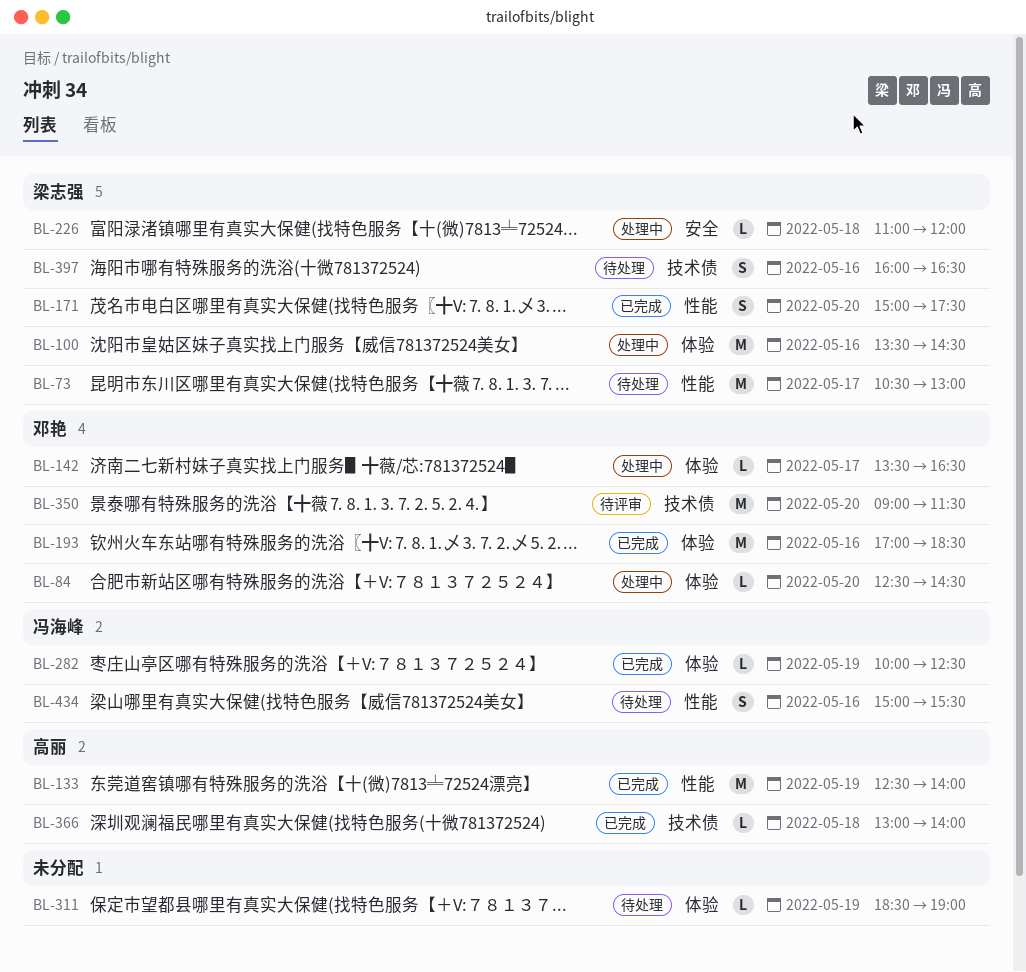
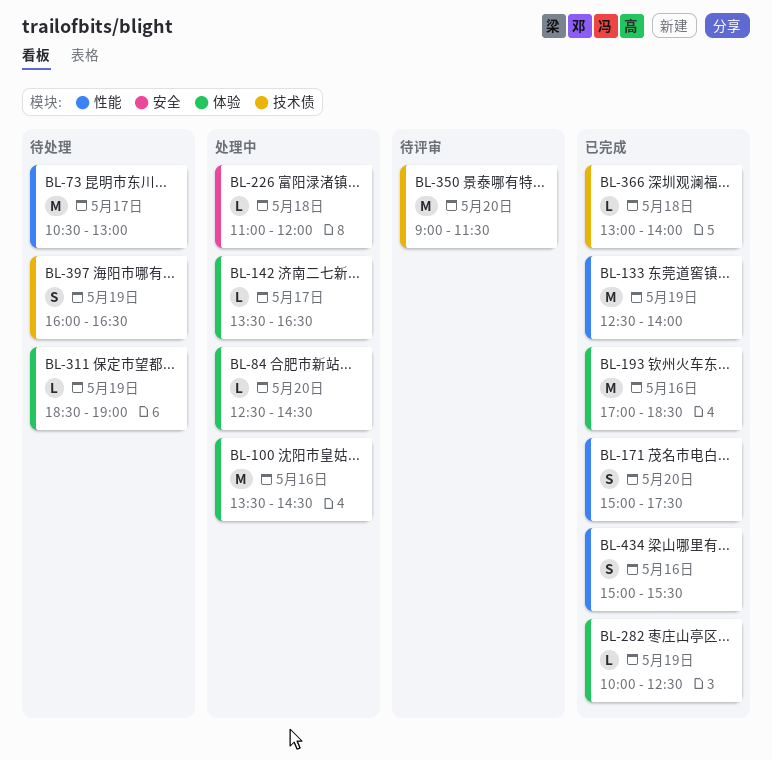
BL-397, day: May 16 -> May 19
BL-434, status: 待处理 -> 已完成

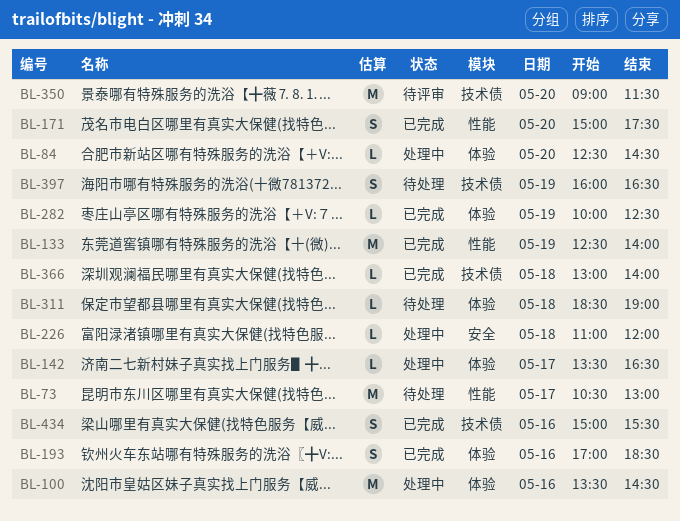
BL-193, estimate: M -> S
BL-311, day: May 19 -> May 18
BL-434, label: 性能 -> 技术债

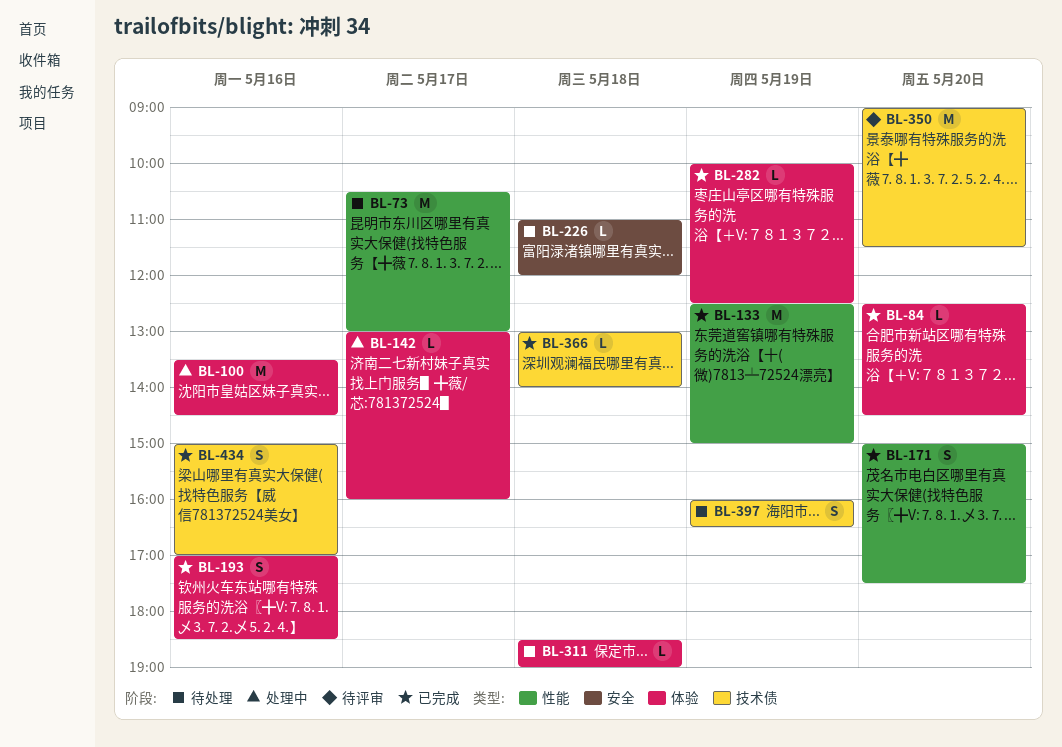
BL-84, status: 处理中 -> 已完成
BL-133, ends: 14:00 -> 15:00
BL-142, begins: 13:30 -> 13:00
BL-142, ends: 16:30 -> 16:00
BL-226, status: 处理中 -> 待处理
BL-434, ends: 15:30 -> 17:00

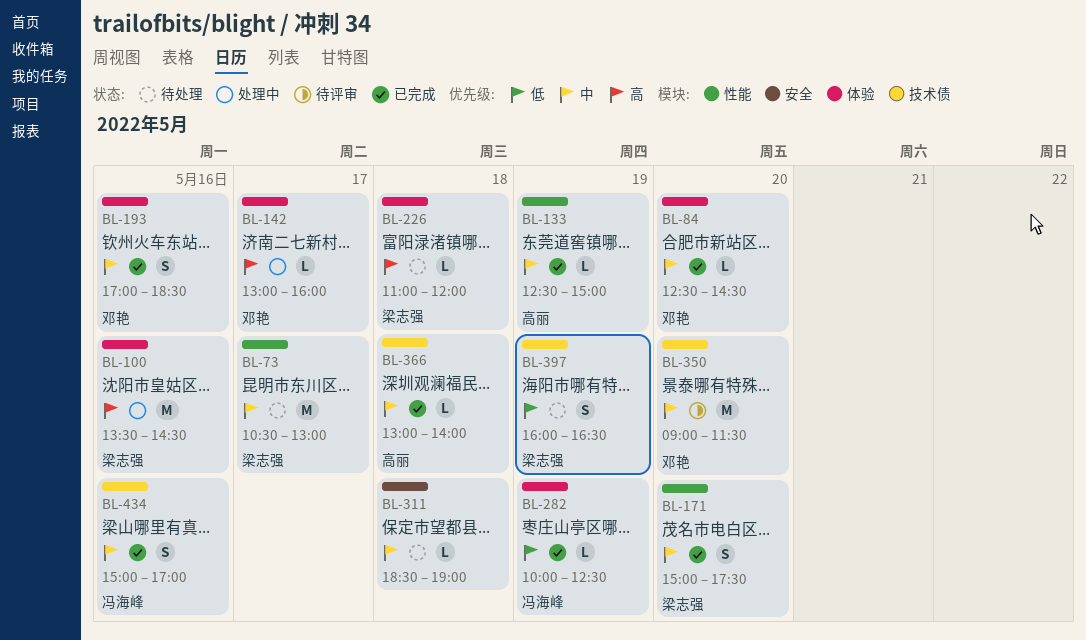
BL-133, estimate: M -> L
BL-226, label: 安全 -> 体验
BL-311, label: 体验 -> 安全

